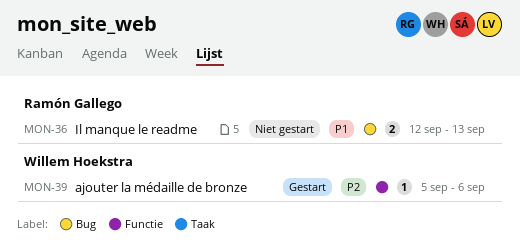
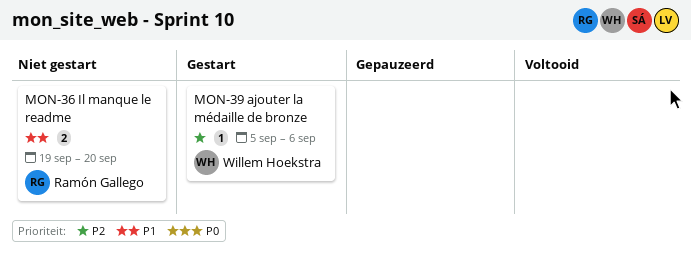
MON-36, start: Sep 12 -> Sep 19
MON-36, due: Sep 13 -> Sep 20

